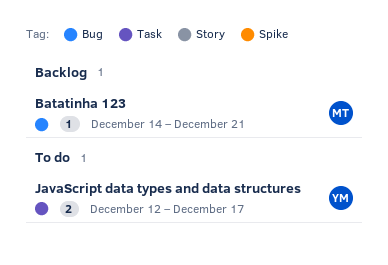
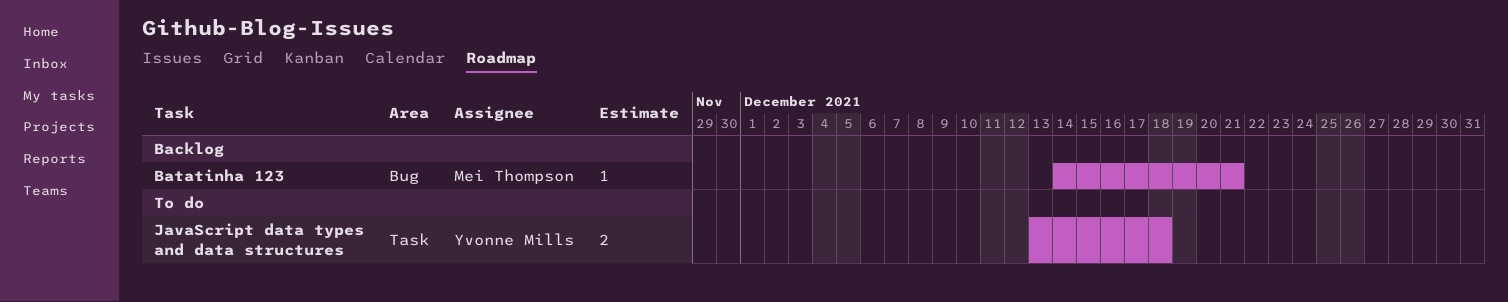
JavaScript data types and data structures, start: Dec 12 -> Dec 13
JavaScript data types and data structures, due: Dec 17 -> Dec 18

